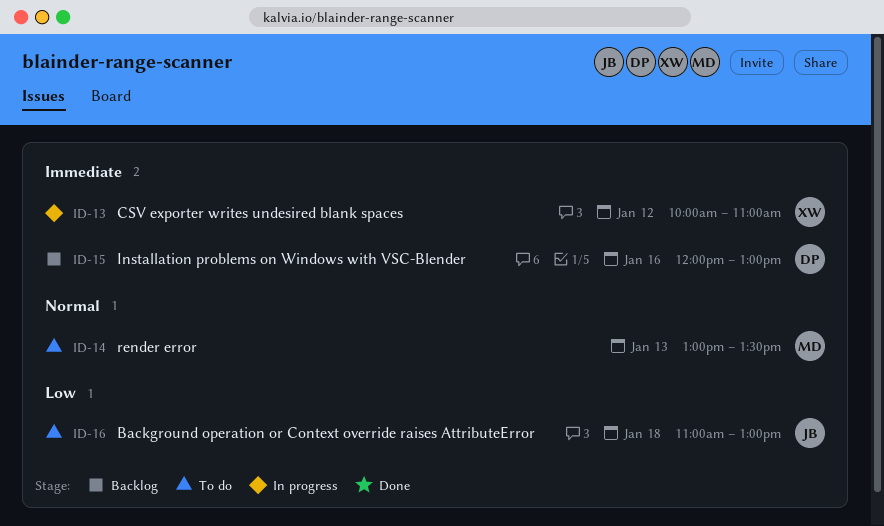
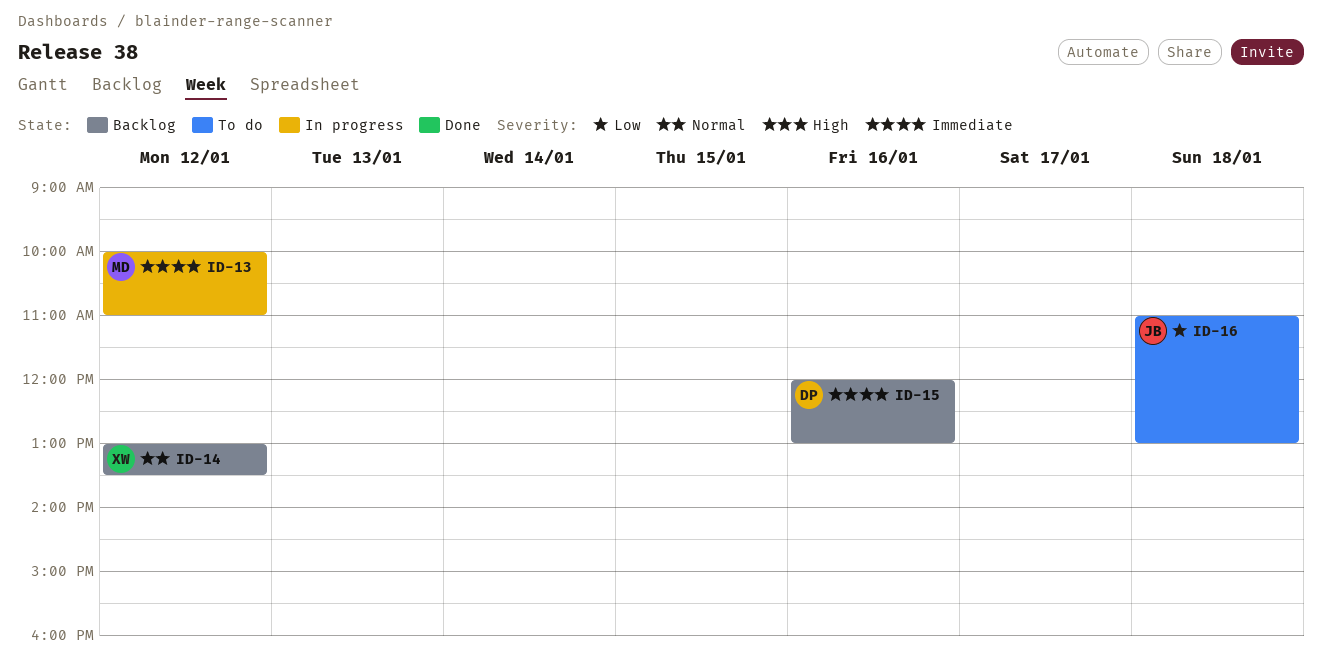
ID-13, owner: XW -> MD
ID-14, status: To do -> Backlog
ID-14, owner: MD -> XW
ID-14, day: Jan 13 -> Jan 12

